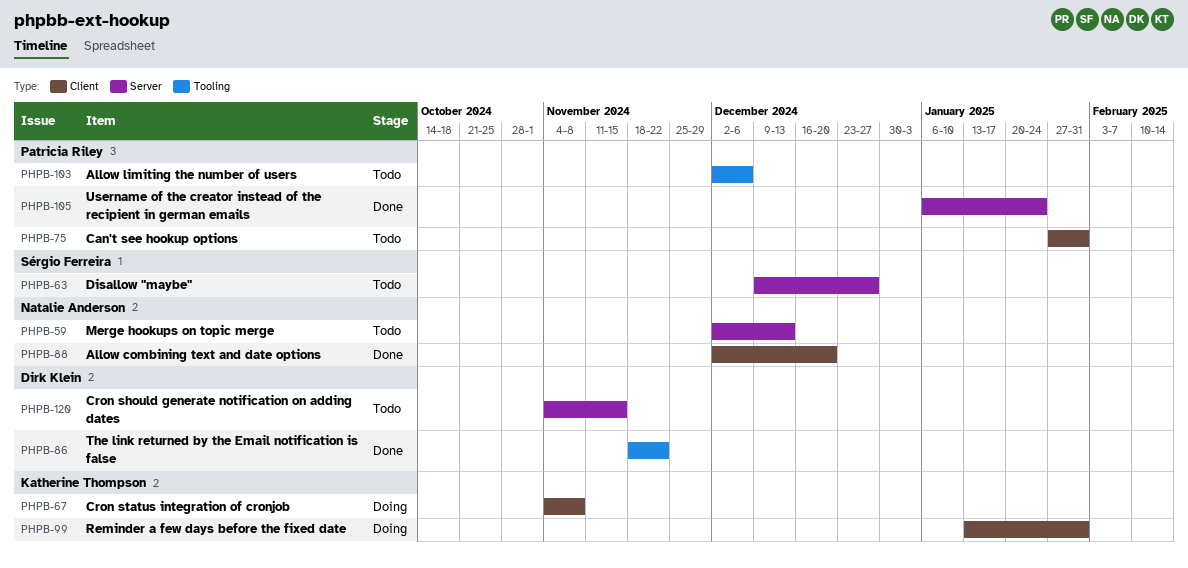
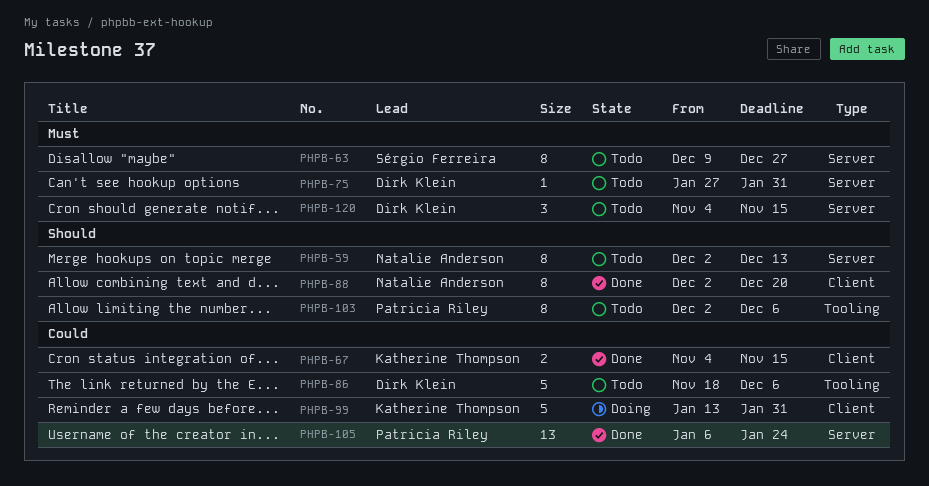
PHPB-67, status: Doing -> Done
PHPB-67, due: Nov 8 -> Nov 15
PHPB-75, owner: Patricia Riley -> Dirk Klein
PHPB-75, label: Client -> Server
PHPB-86, status: Done -> Todo
PHPB-86, due: Nov 22 -> Dec 6

